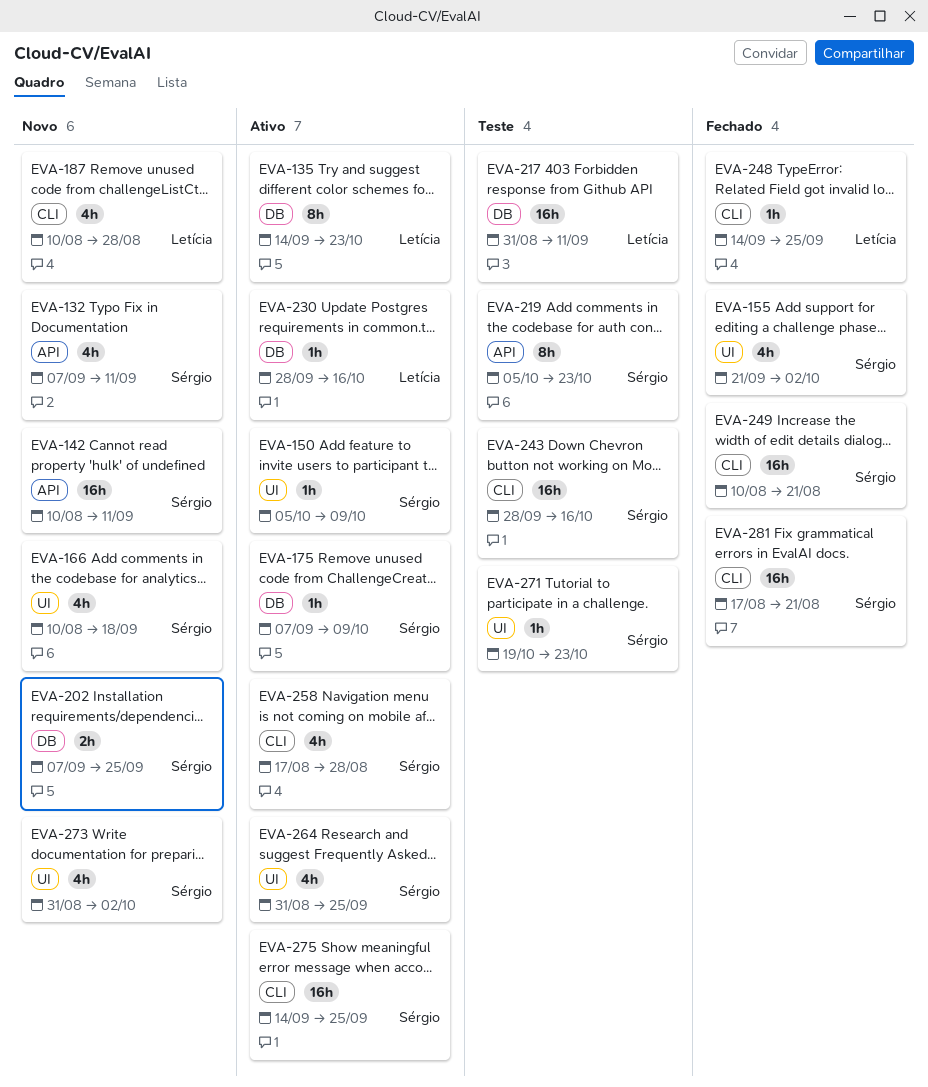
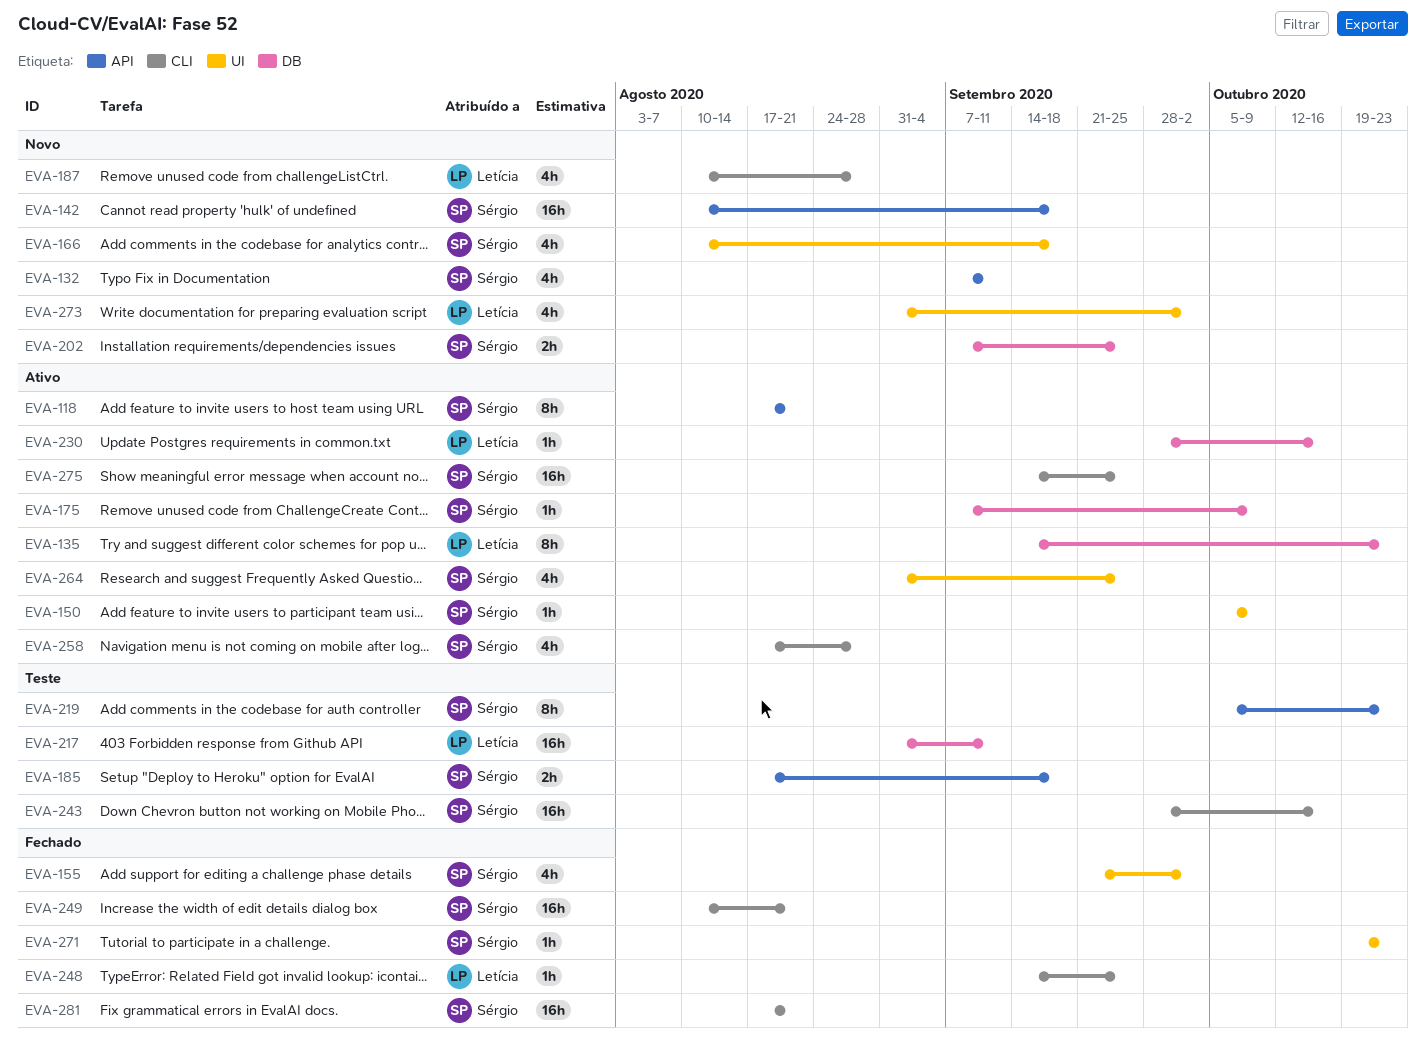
EVA-118: none -> present
EVA-142, due: Sep 11 -> Sep 18
EVA-185: none -> present
EVA-271, status: Teste -> Fechado
EVA-273, owner: Sérgio -> Letícia

